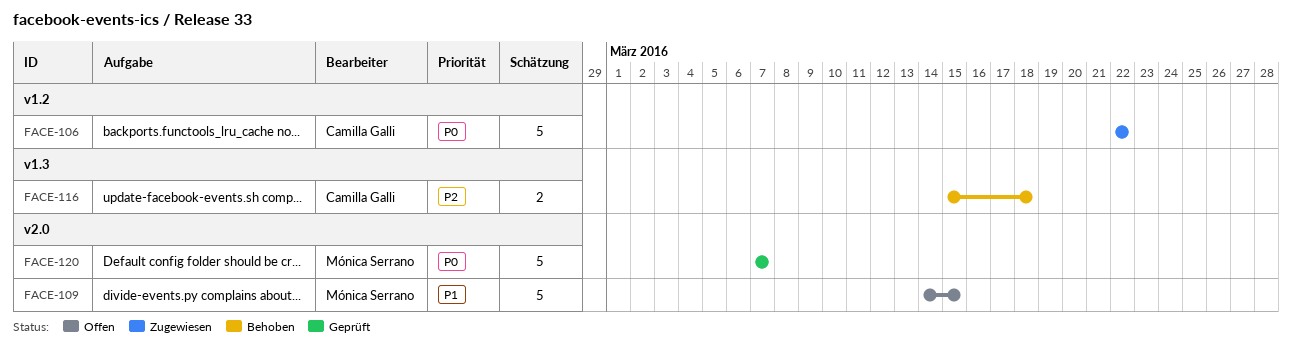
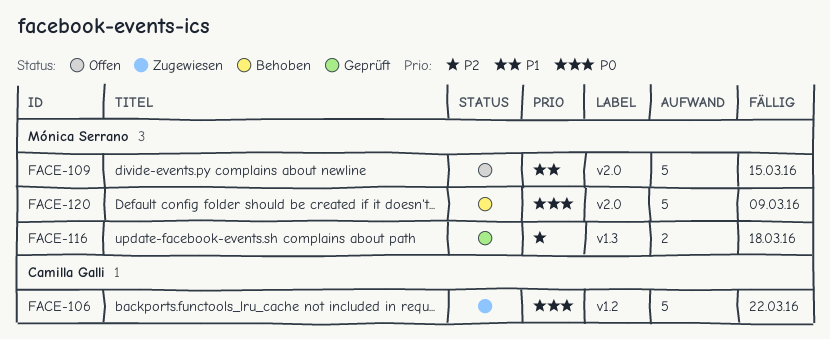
FACE-116, status: Behoben -> Geprüft
FACE-116, owner: Camilla Galli -> Mónica Serrano
FACE-120, status: Geprüft -> Behoben
FACE-120, due: Mar 7 -> Mar 9

